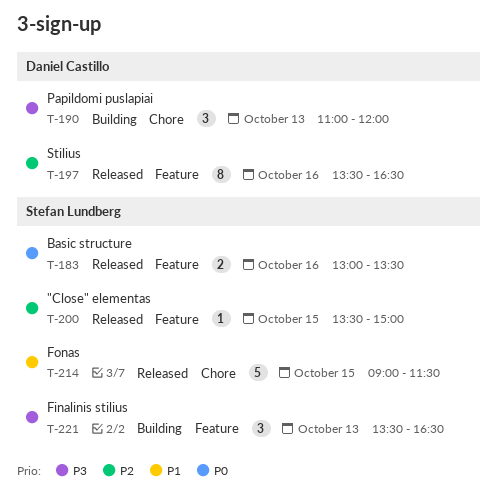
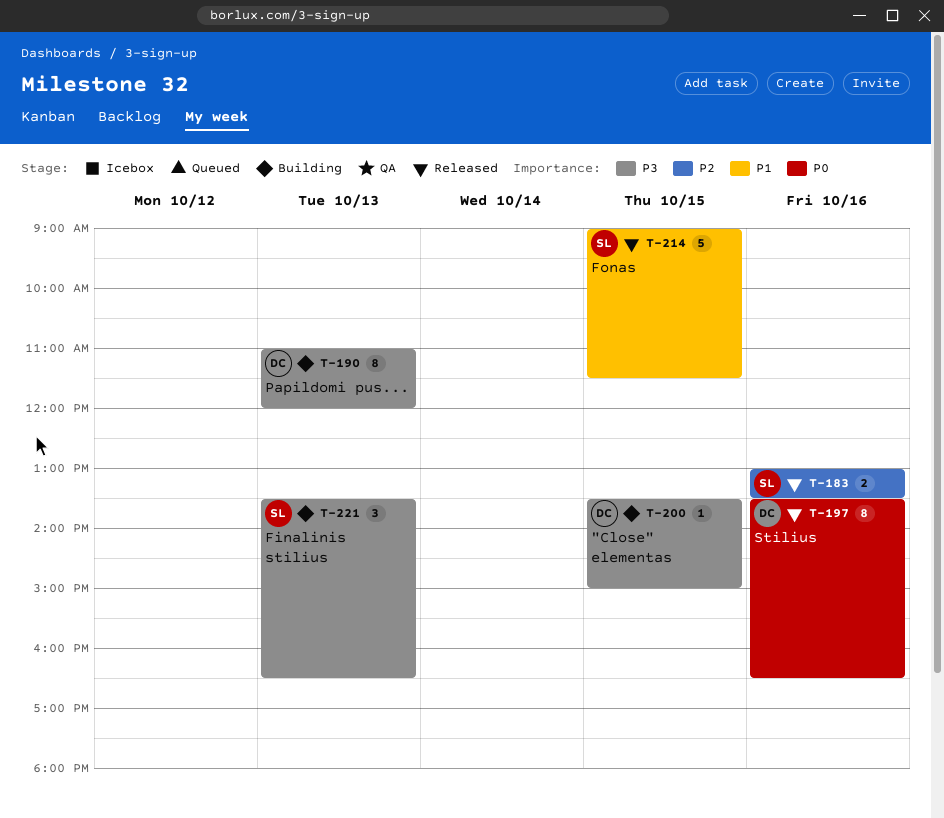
T-183, priority: P0 -> P2
T-190, estimate: 3 -> 8
T-197, priority: P2 -> P0
T-200, status: Released -> Building
T-200, owner: Stefan Lundberg -> Daniel Castillo
T-200, priority: P2 -> P3

